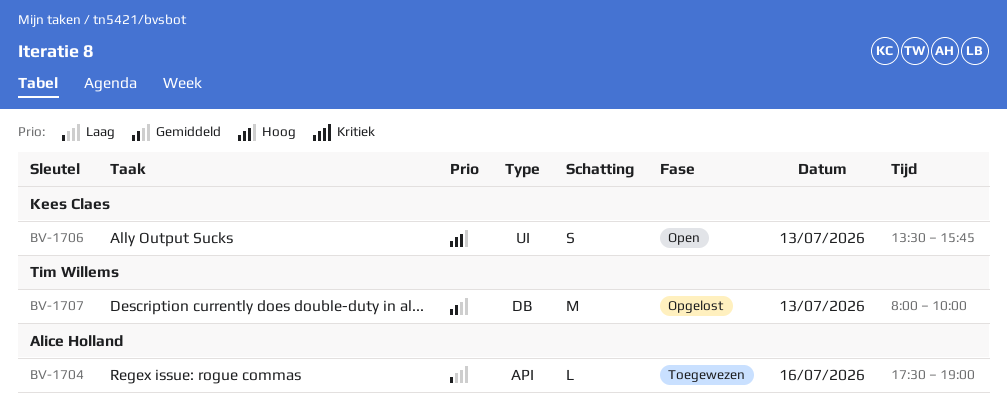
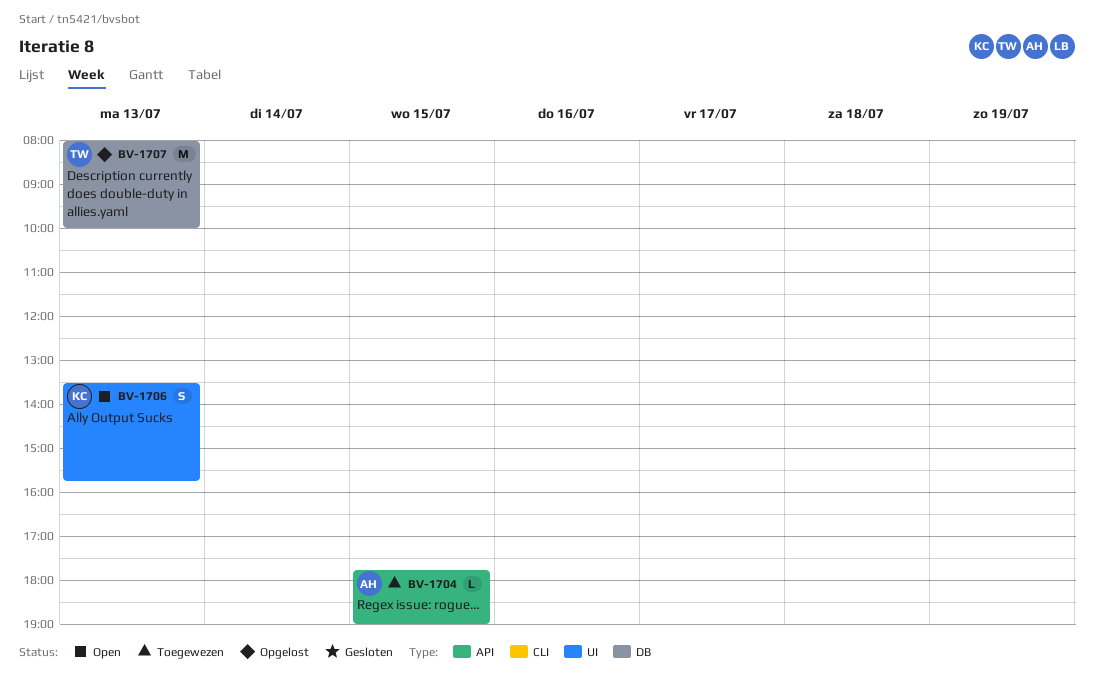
BV-1704, day: Jul 16 -> Jul 15
BV-1704, begins: 17:30 -> 17:45

